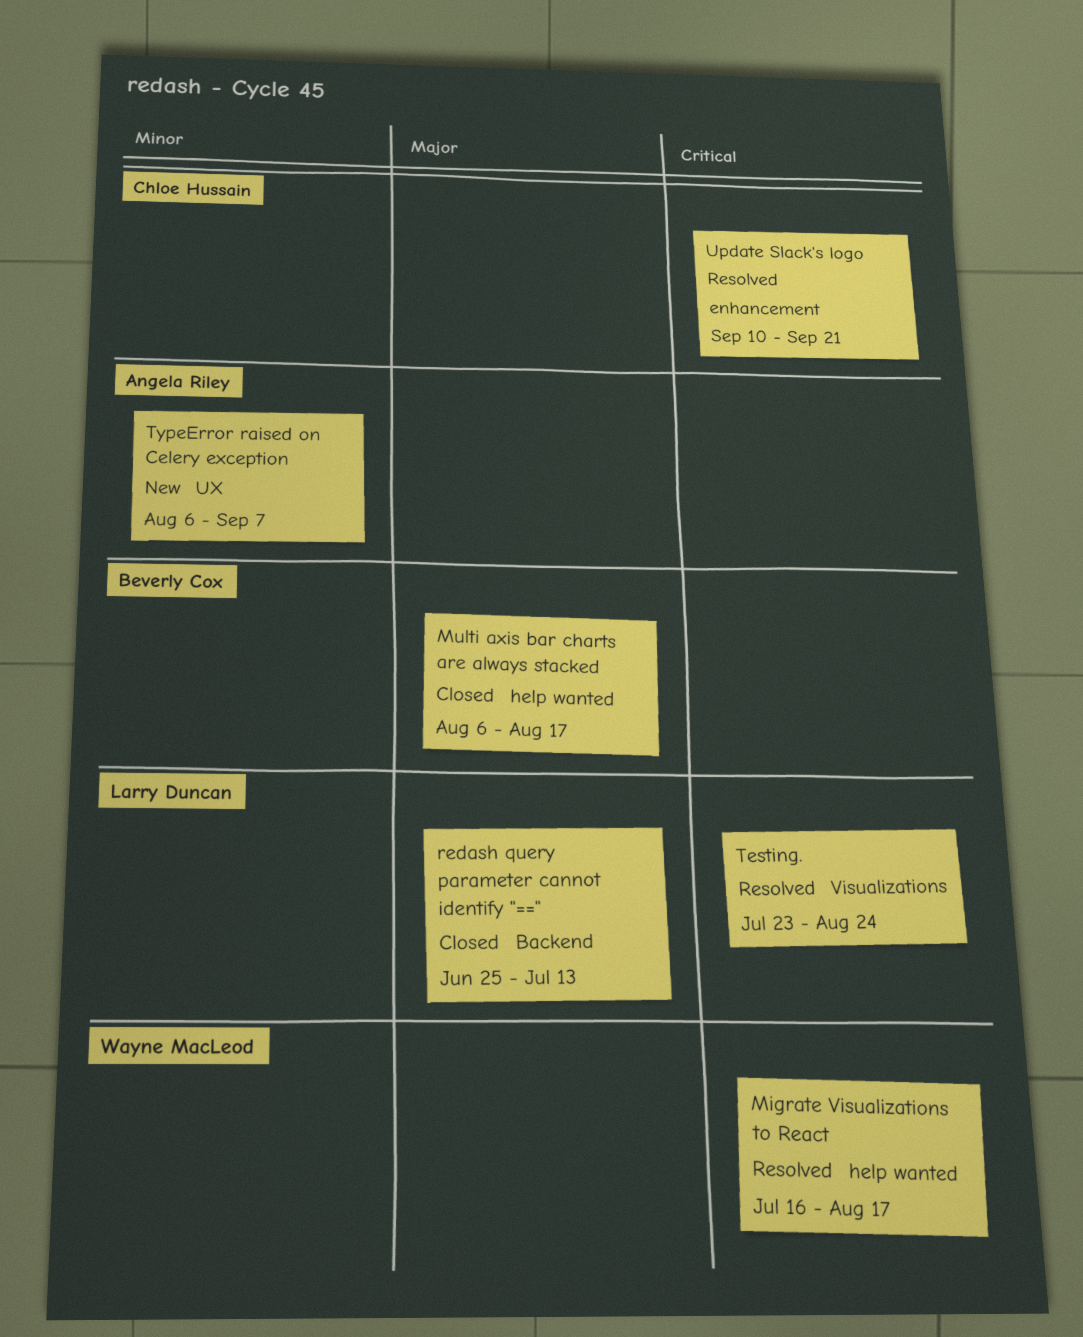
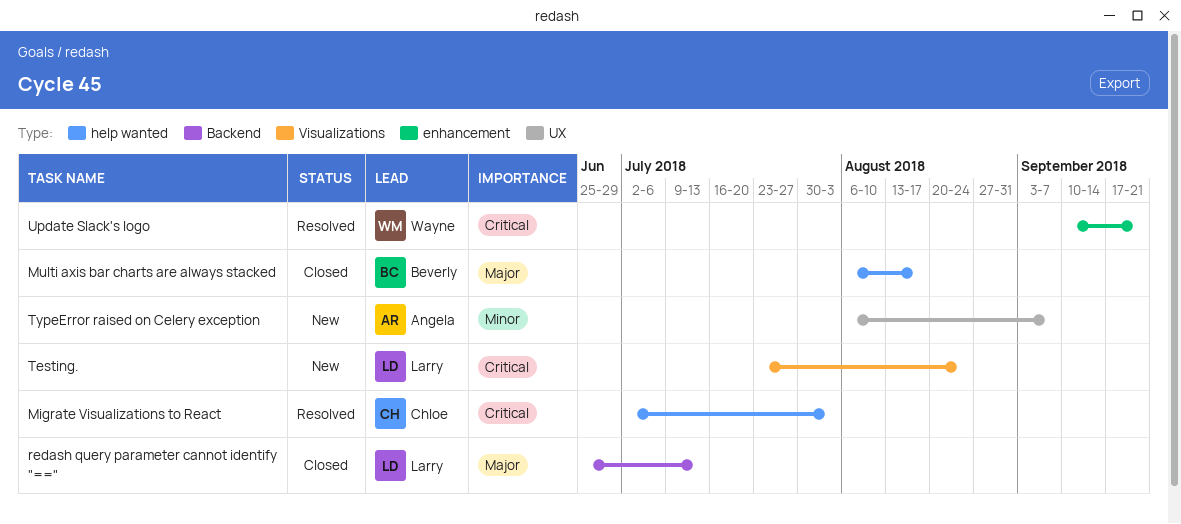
Migrate Visualizations to React, owner: Wayne MacLeod -> Chloe Hussain
Migrate Visualizations to React, start: Jul 16 -> Jul 2
Migrate Visualizations to React, due: Aug 17 -> Aug 3
Testing., status: Resolved -> New
Update Slack's logo, owner: Chloe Hussain -> Wayne MacLeod

